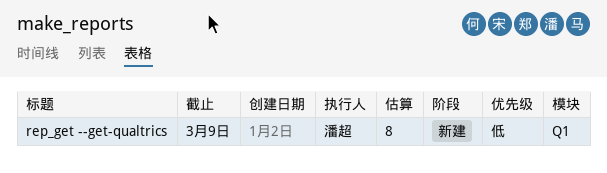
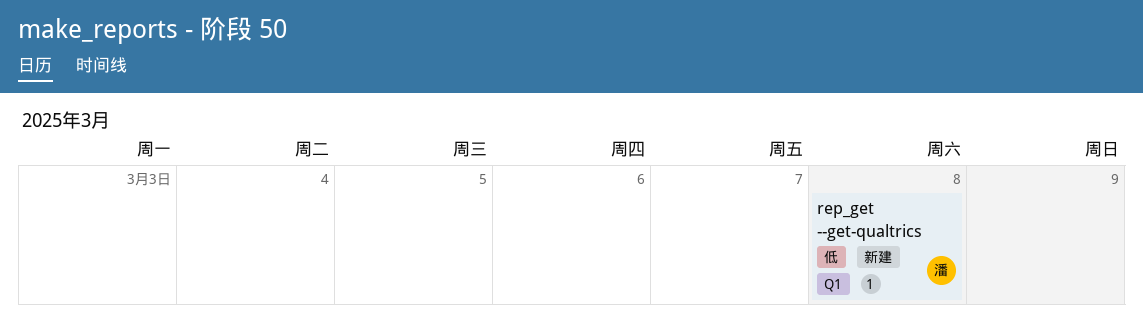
rep_get --get-qualtrics, estimate: 8 -> 1
rep_get --get-qualtrics, due: Mar 9 -> Mar 8

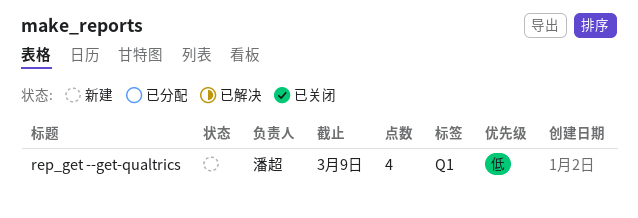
rep_get --get-qualtrics, estimate: 1 -> 4
rep_get --get-qualtrics, due: Mar 8 -> Mar 9

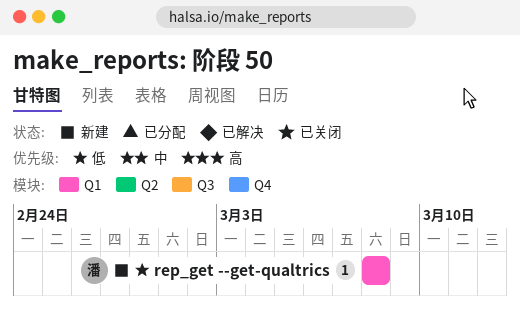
rep_get --get-qualtrics, estimate: 4 -> 1
rep_get --get-qualtrics, due: Mar 9 -> Mar 8

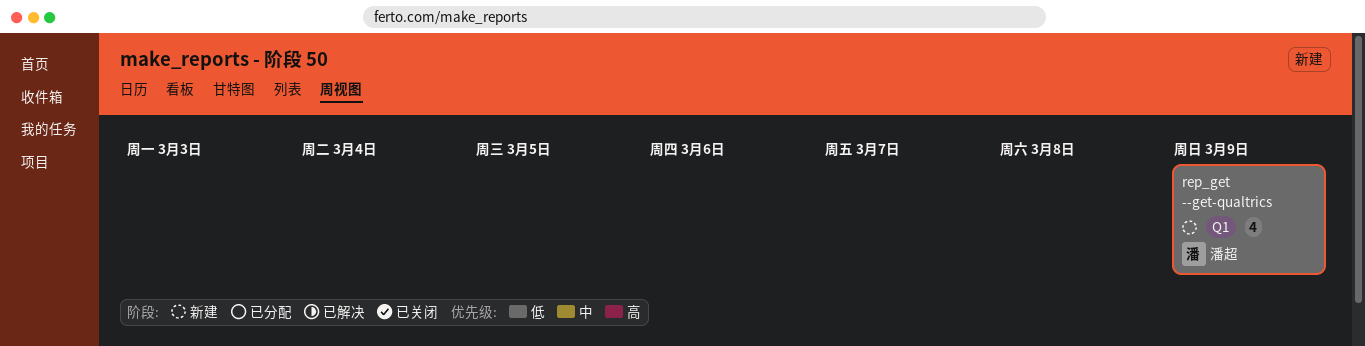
rep_get --get-qualtrics, estimate: 1 -> 4
rep_get --get-qualtrics, due: Mar 8 -> Mar 9

